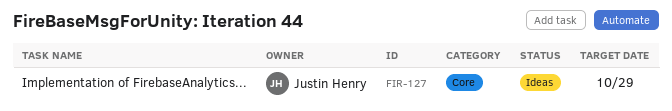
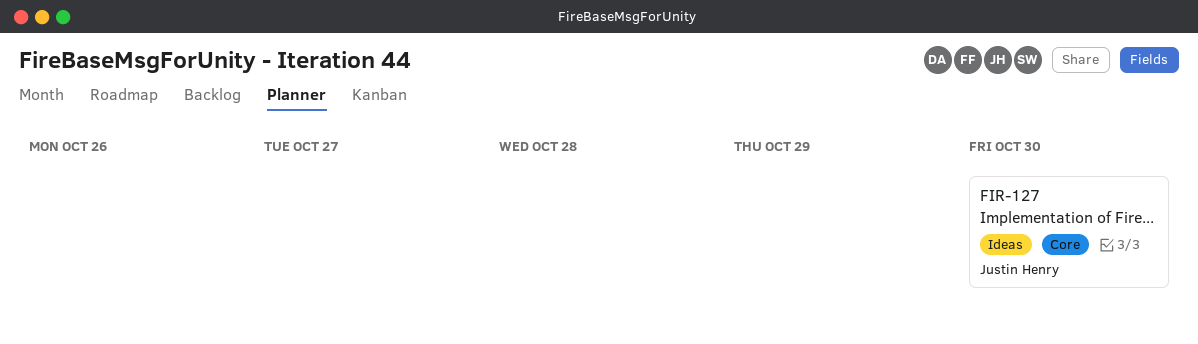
FIR-127, due: Oct 29 -> Oct 30

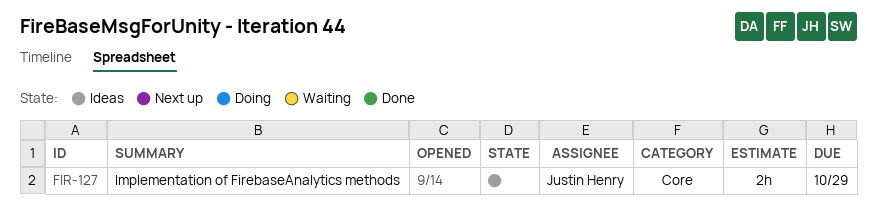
FIR-127, due: Oct 30 -> Oct 29

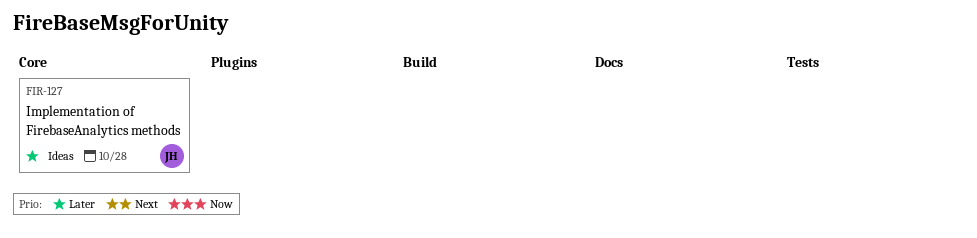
FIR-127, due: Oct 29 -> Oct 28

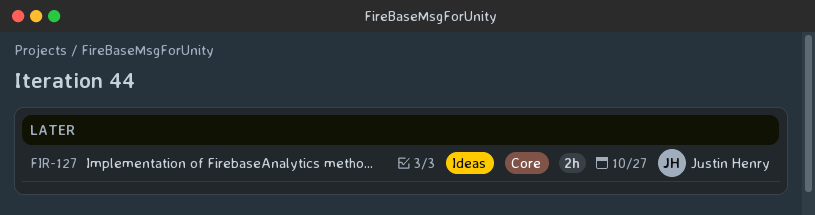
FIR-127, due: Oct 28 -> Oct 27

